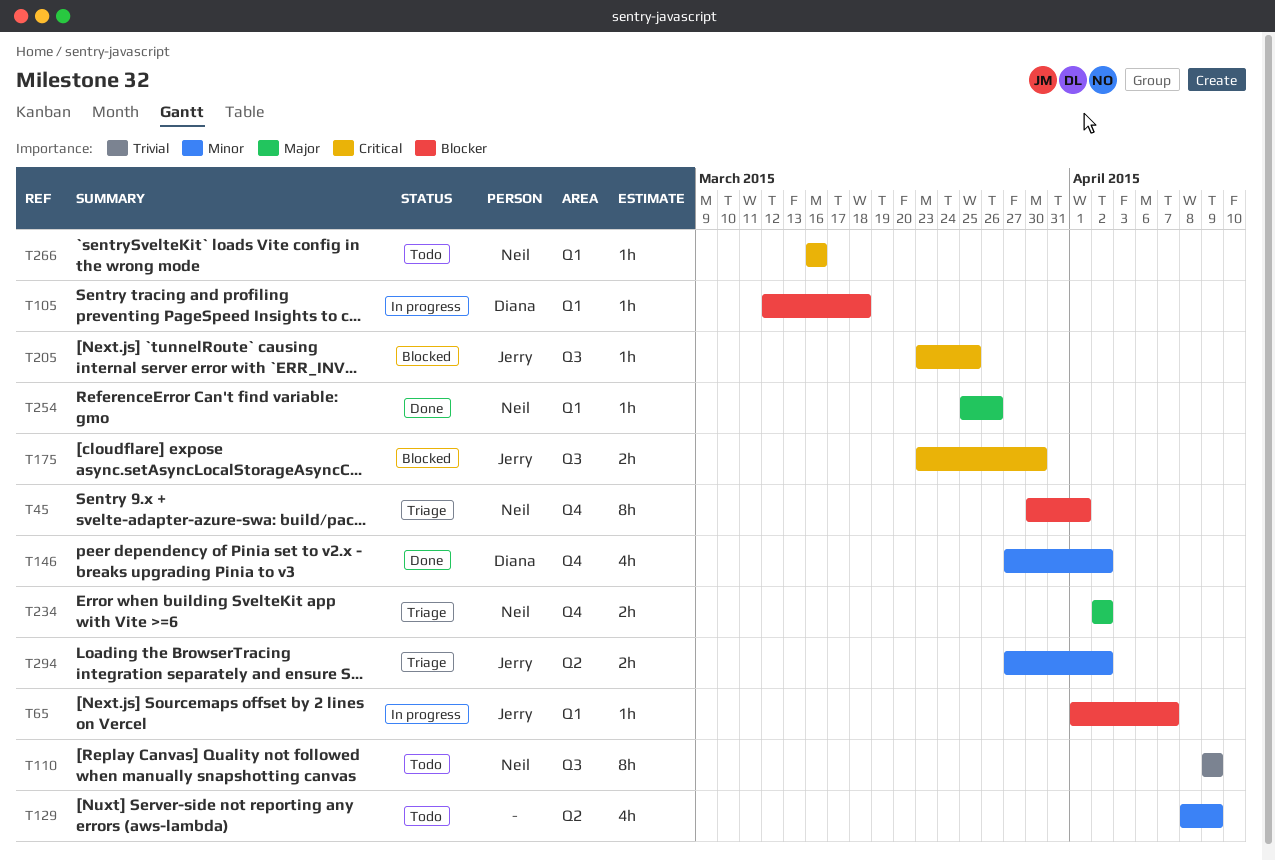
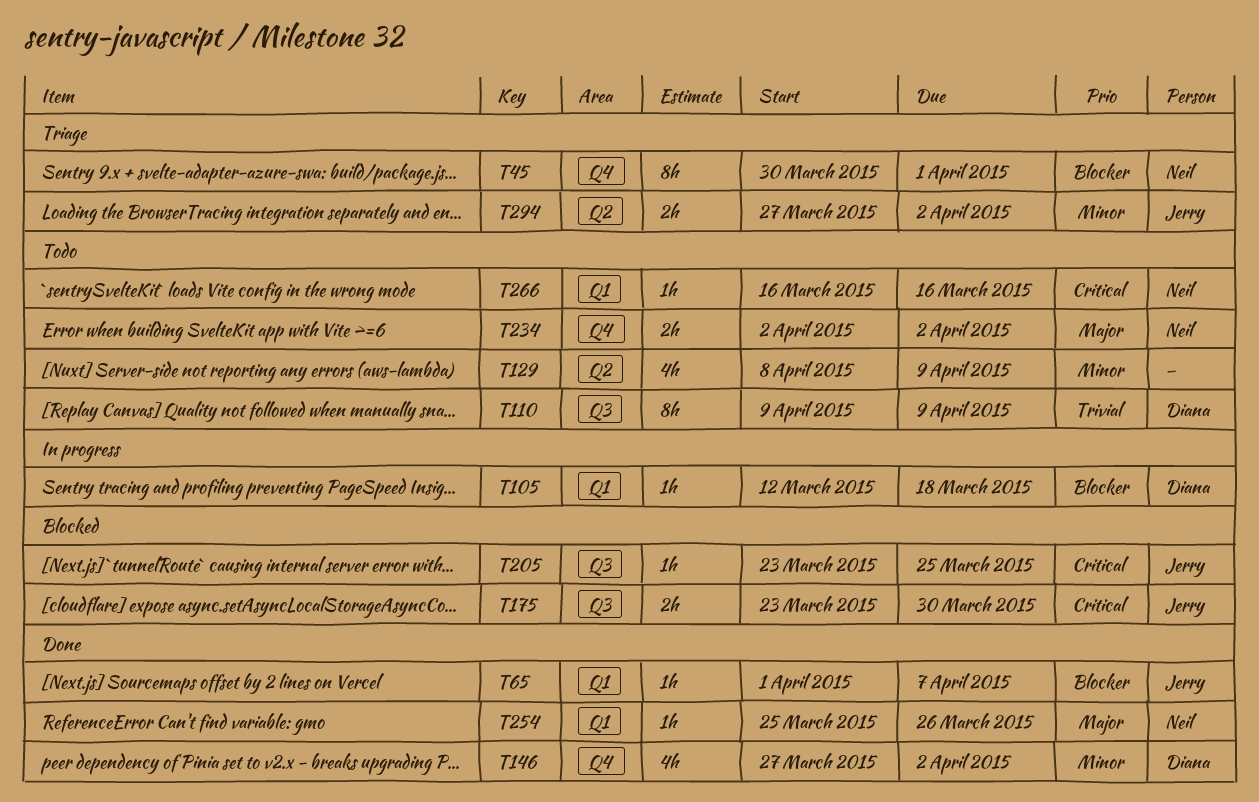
T65, status: In progress -> Done
T110, owner: Neil -> Diana
T234, status: Triage -> Todo

